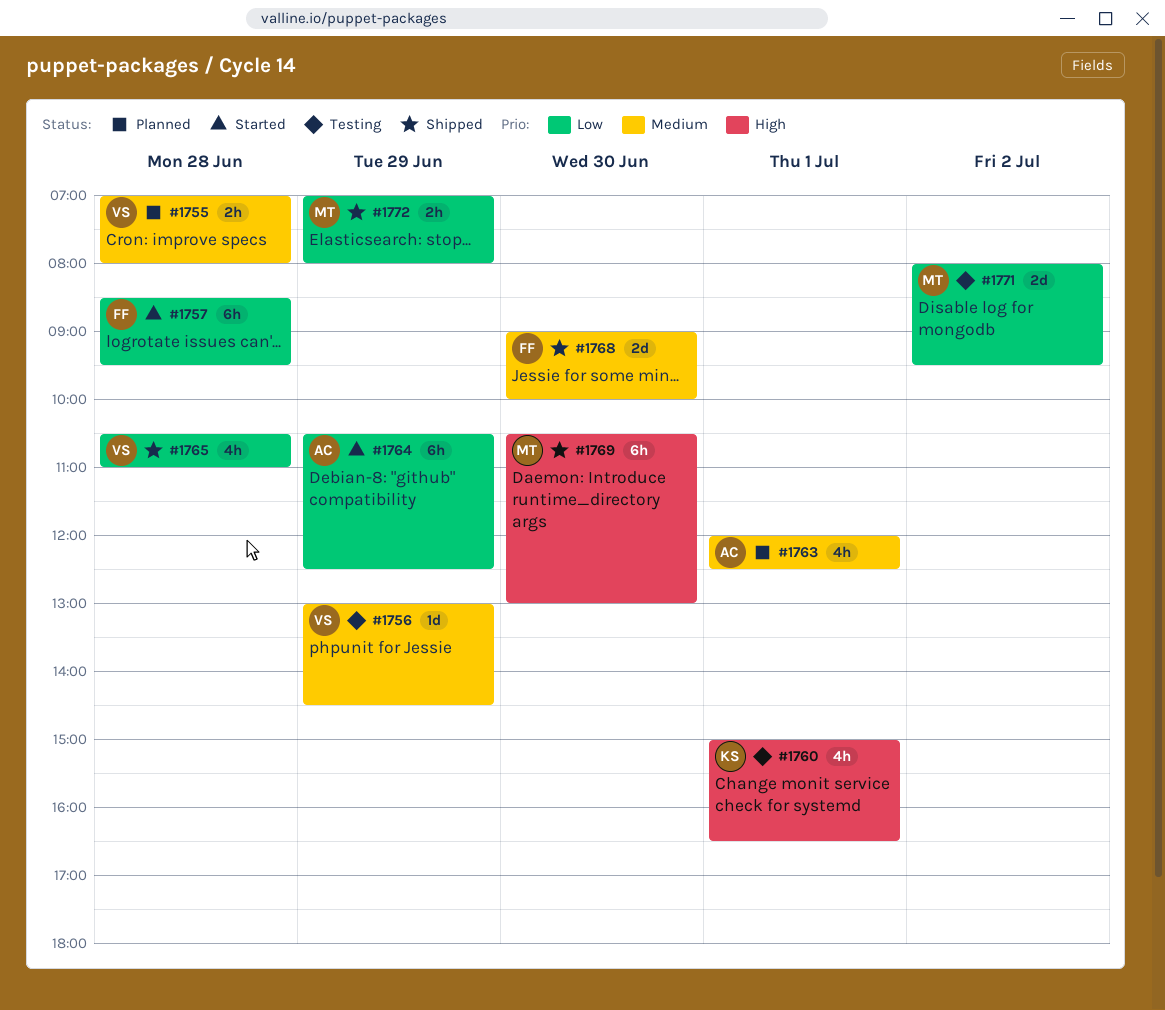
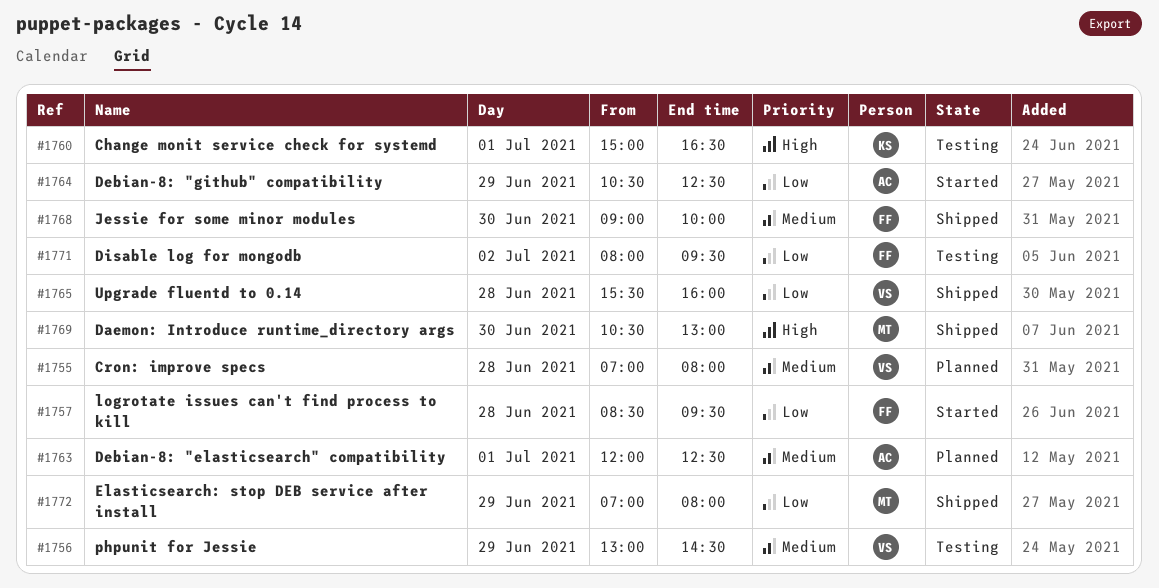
#1765, begins: 10:30 -> 15:30
#1765, ends: 11:00 -> 16:00
#1771, owner: MT -> FF

